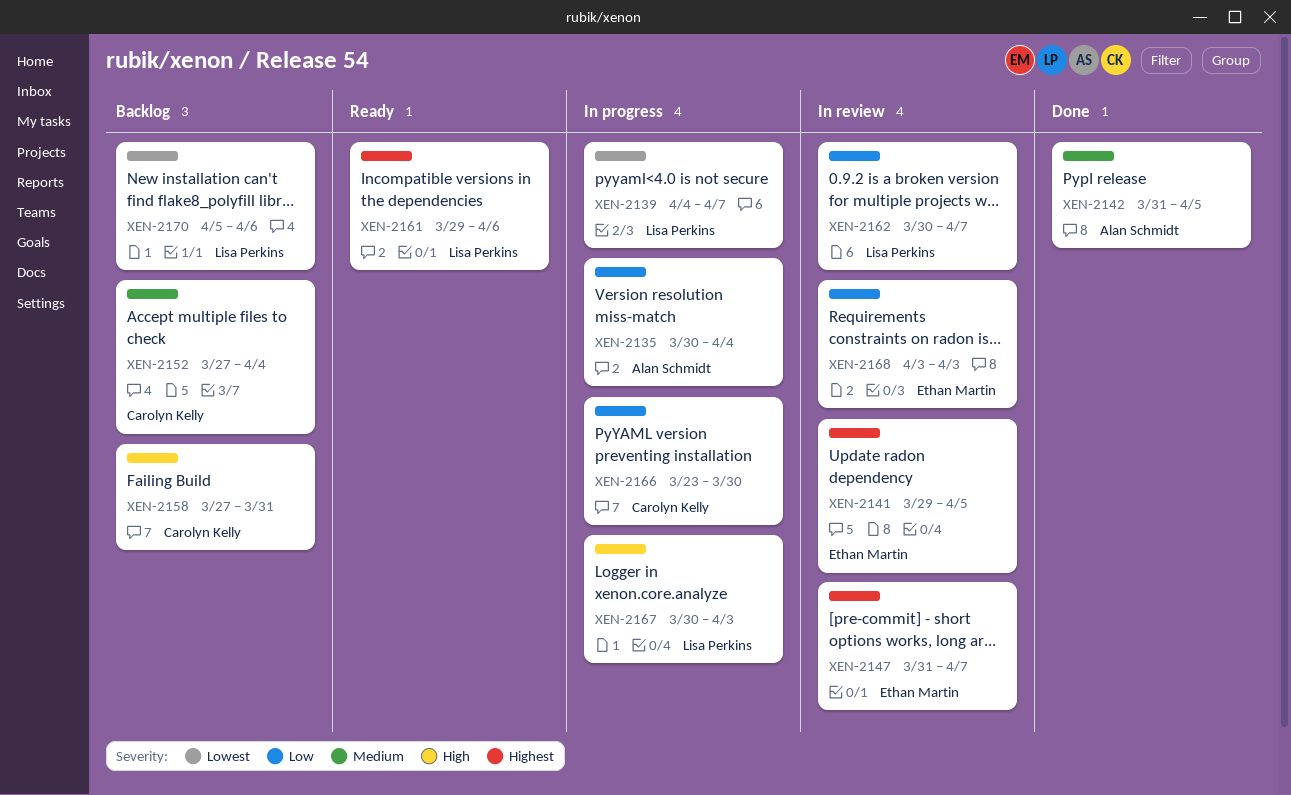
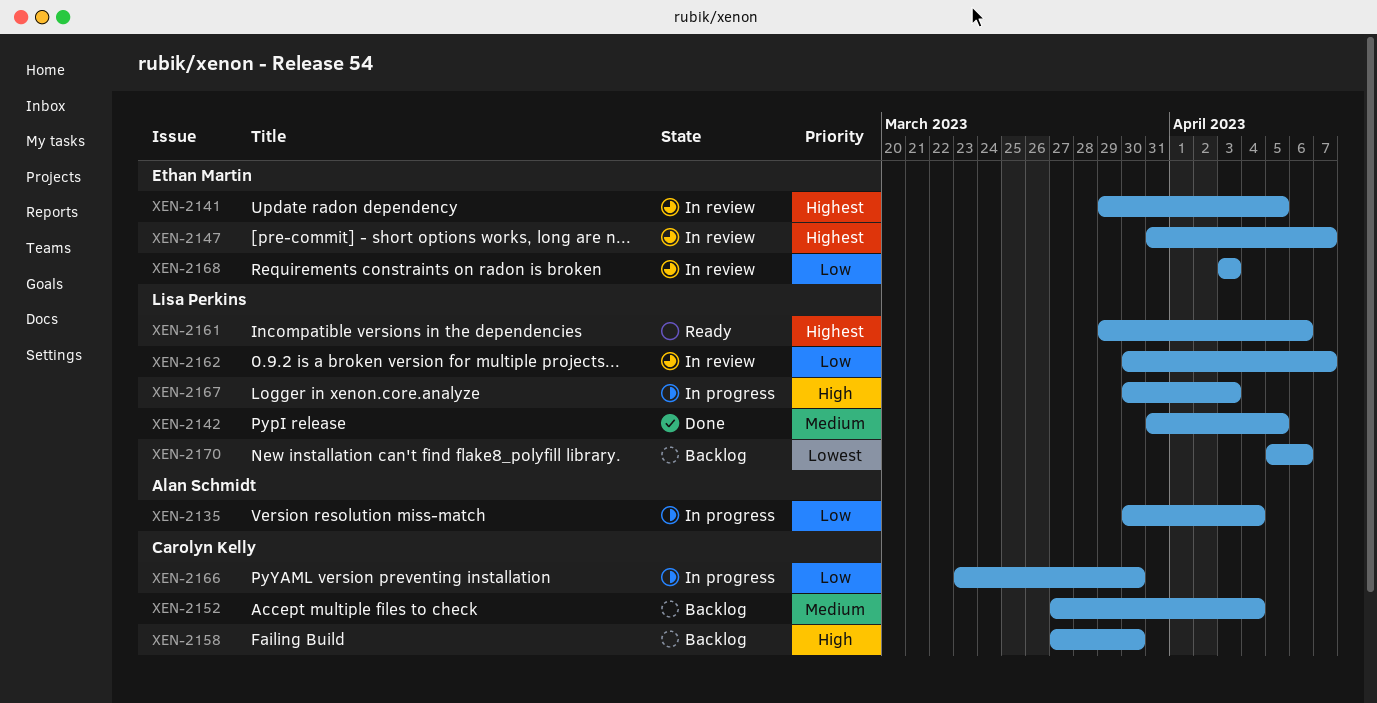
XEN-2139: present -> none
XEN-2142, owner: Alan Schmidt -> Lisa Perkins
XEN-2158, due: Mar 31 -> Mar 30

